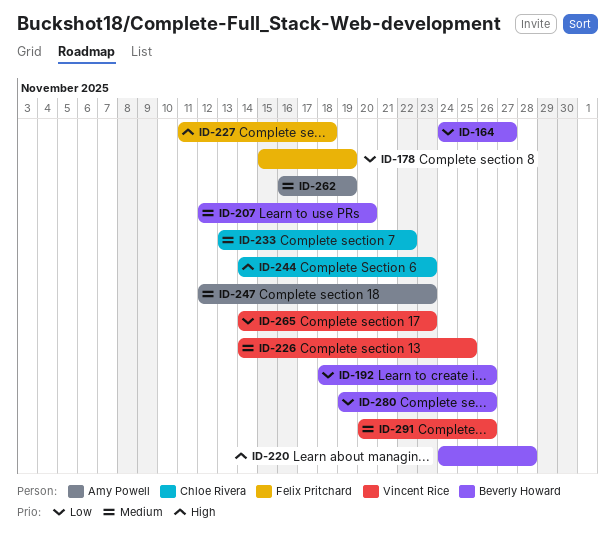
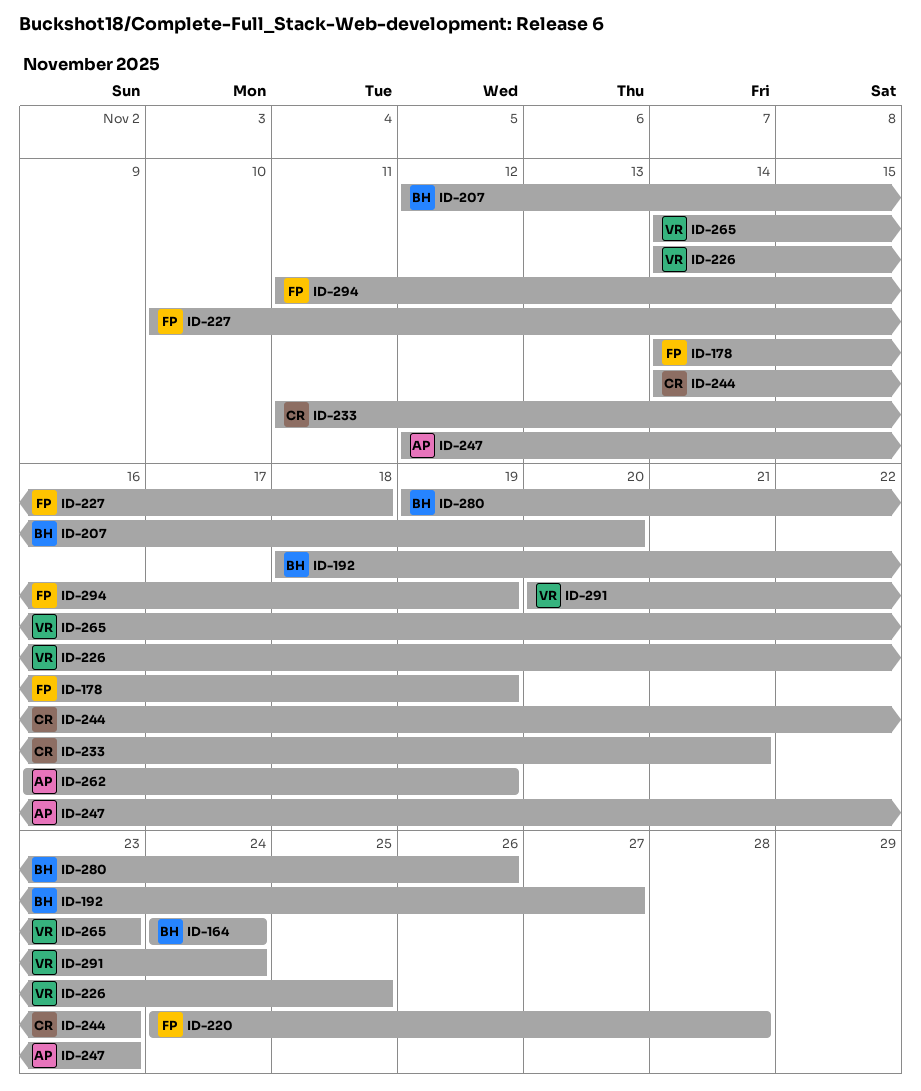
ID-164, due: Nov 27 -> Nov 24
ID-178, start: Nov 15 -> Nov 14
ID-192, due: Nov 26 -> Nov 27
ID-220, owner: Beverly Howard -> Felix Pritchard
ID-227, start: Nov 11 -> Nov 10
ID-233, start: Nov 13 -> Nov 11
ID-233, due: Nov 22 -> Nov 21
ID-291, due: Nov 26 -> Nov 24
ID-294: none -> present

